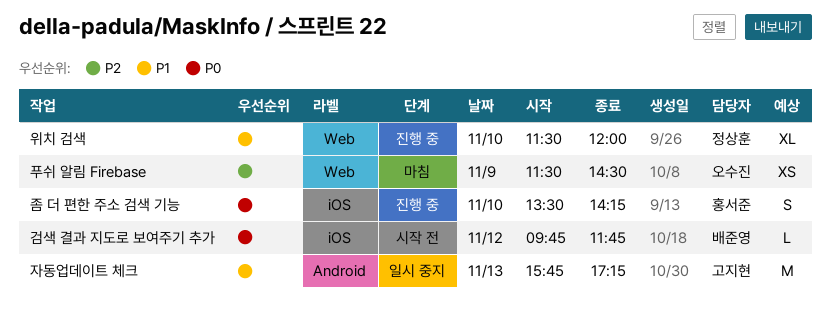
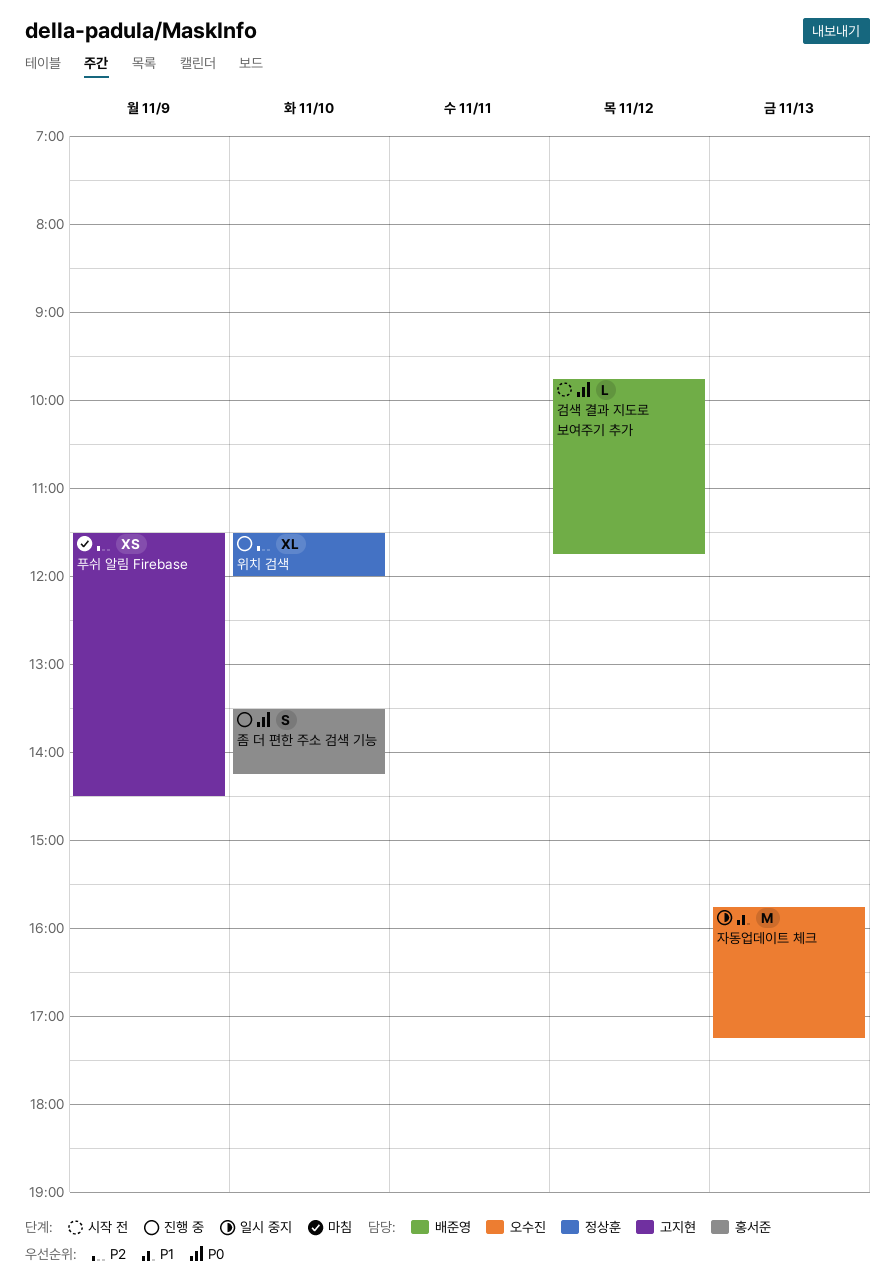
위치 검색, priority: P1 -> P2
자동업데이트 체크, owner: 고지현 -> 오수진
푸쉬 알림 Firebase, owner: 오수진 -> 고지현

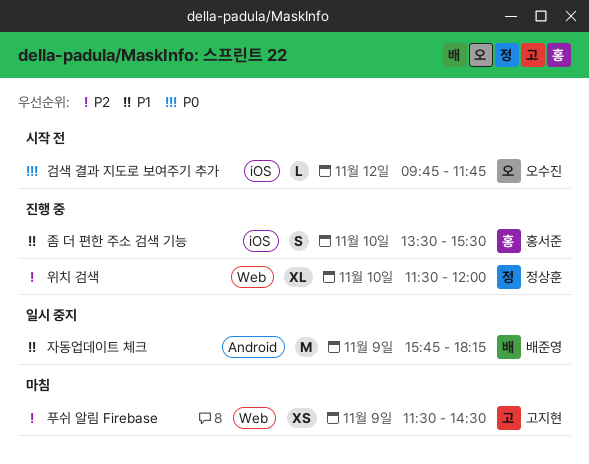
검색 결과 지도로 보여주기 추가, owner: 배준영 -> 오수진
자동업데이트 체크, owner: 오수진 -> 배준영
자동업데이트 체크, day: Nov 13 -> Nov 9
자동업데이트 체크, ends: 17:15 -> 18:15
좀 더 편한 주소 검색 기능, priority: P0 -> P1
좀 더 편한 주소 검색 기능, ends: 14:15 -> 15:30

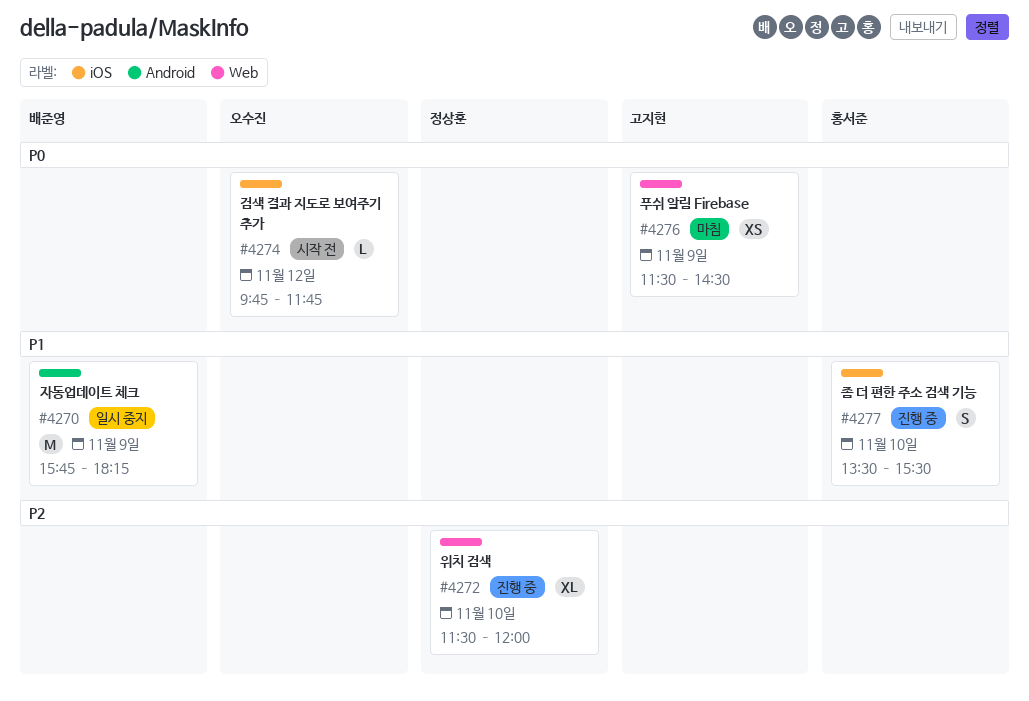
푸쉬 알림 Firebase, priority: P2 -> P0

